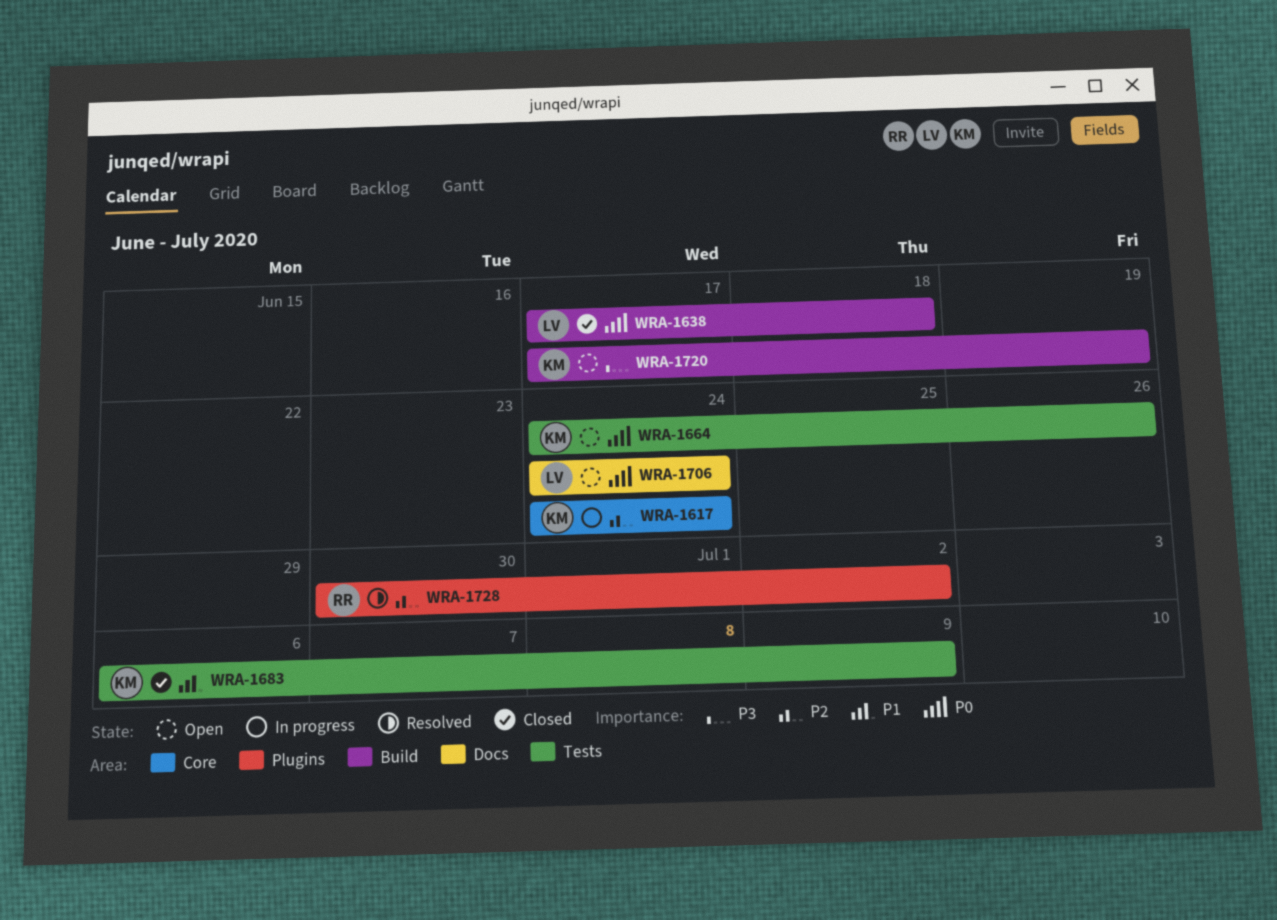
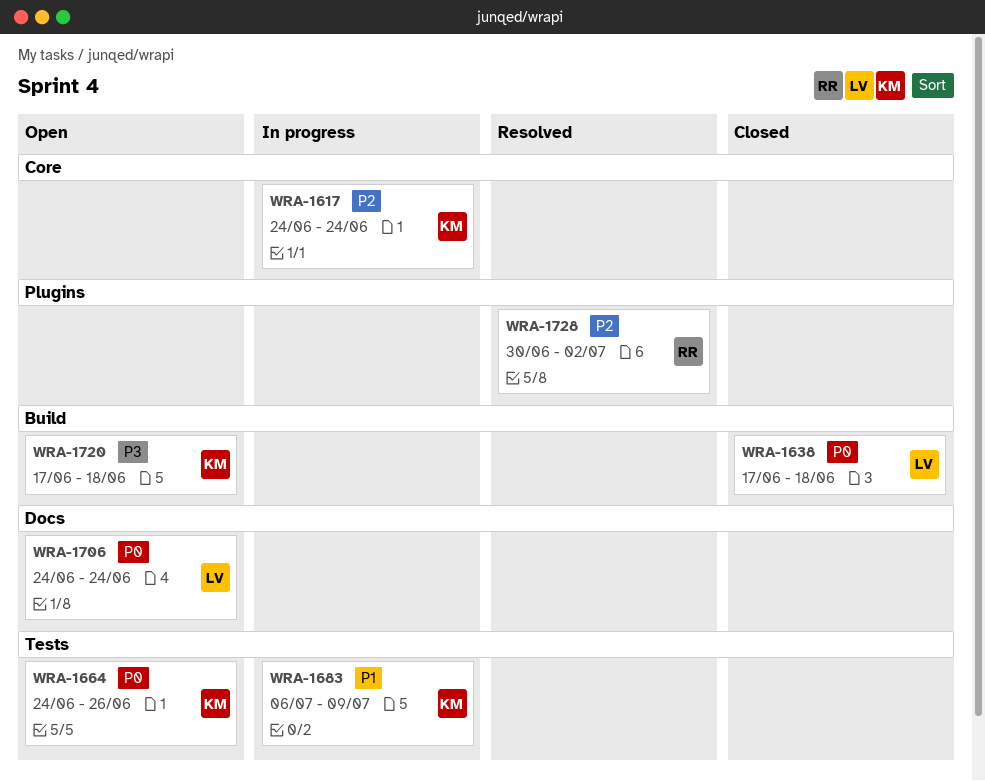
WRA-1683, status: Closed -> In progress
WRA-1720, due: Jun 19 -> Jun 18

